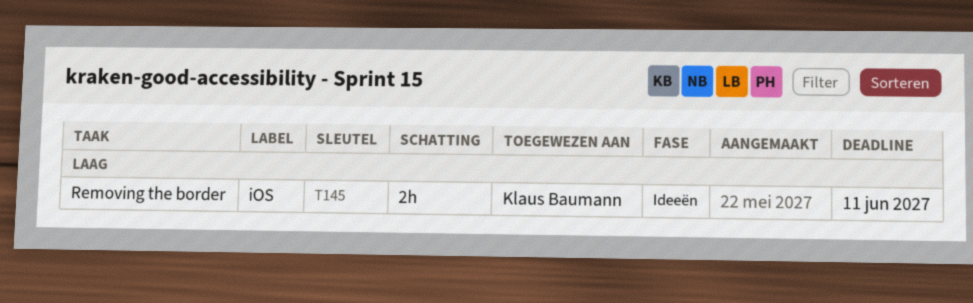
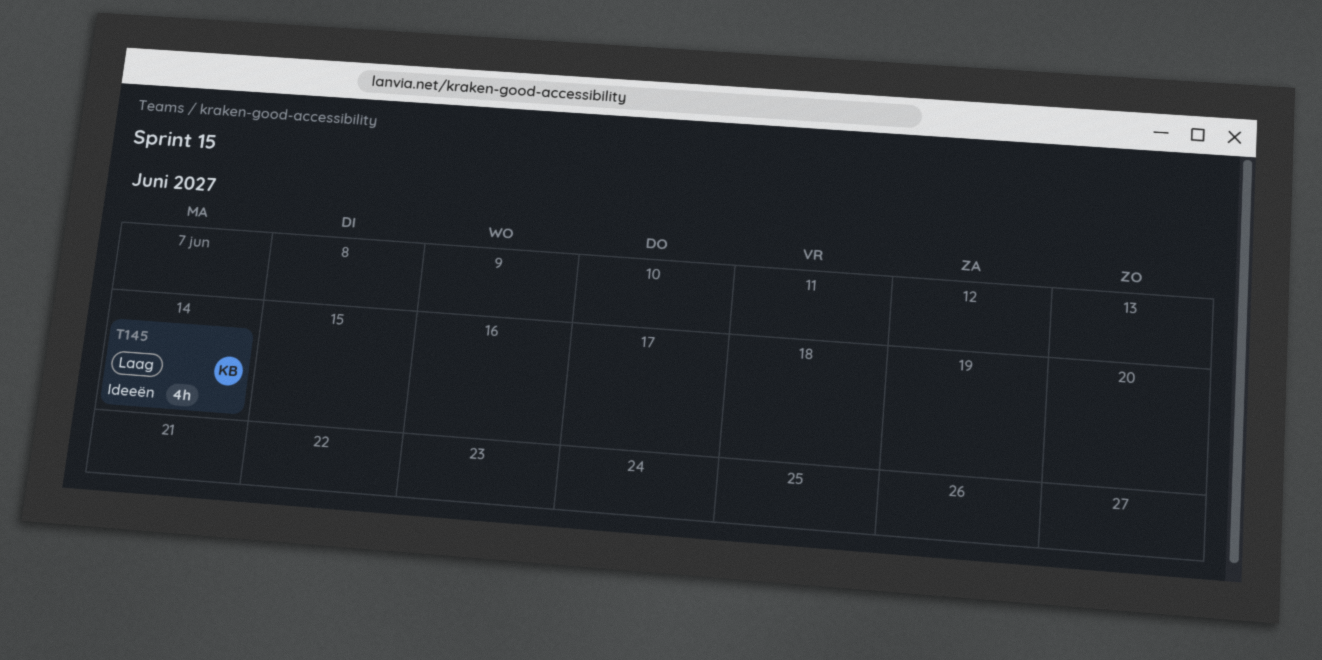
T145, estimate: 2h -> 4h
T145, due: Jun 11 -> Jun 14

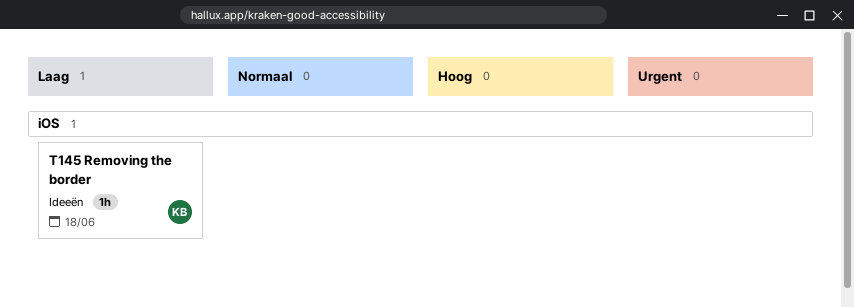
T145, estimate: 4h -> 1h
T145, due: Jun 14 -> Jun 18

